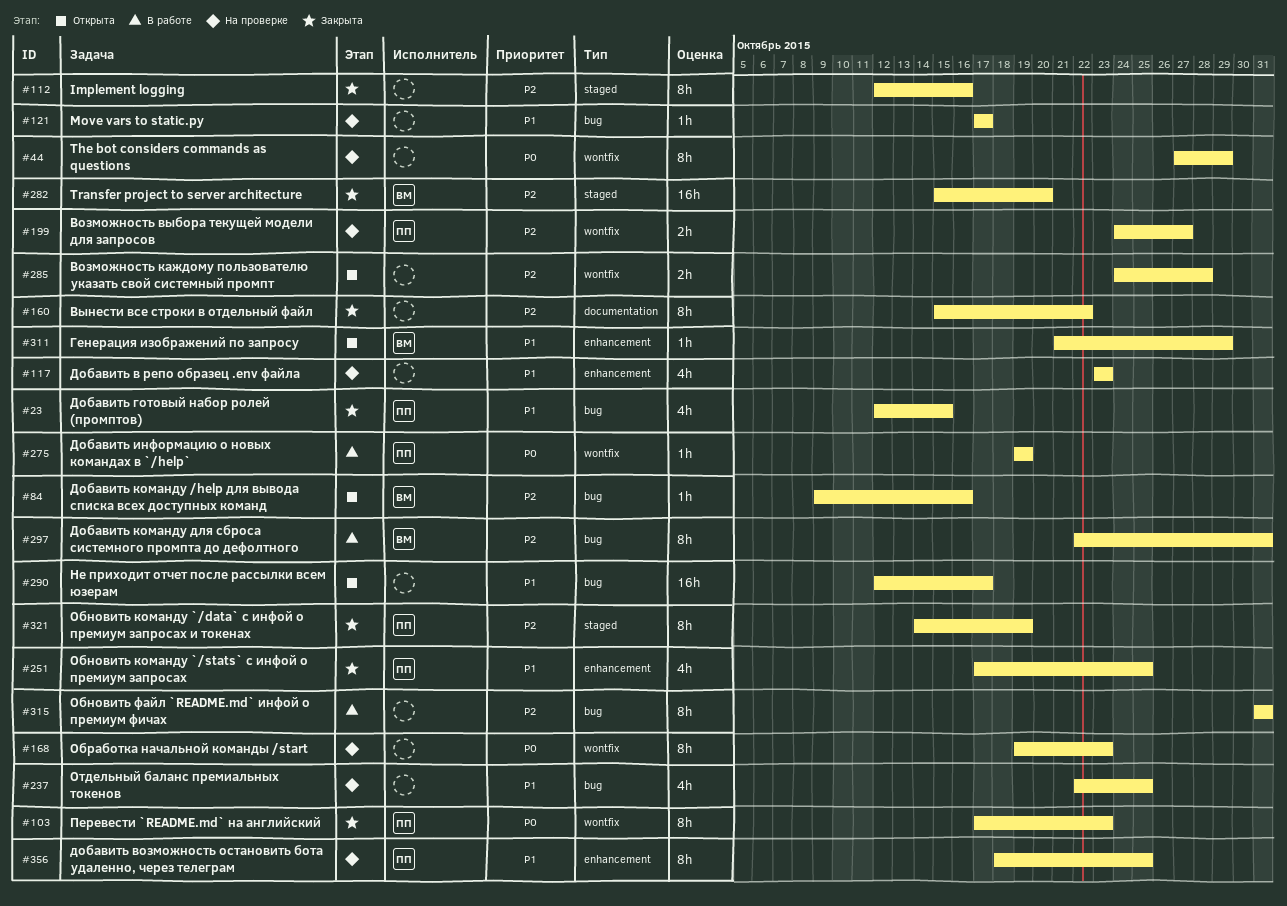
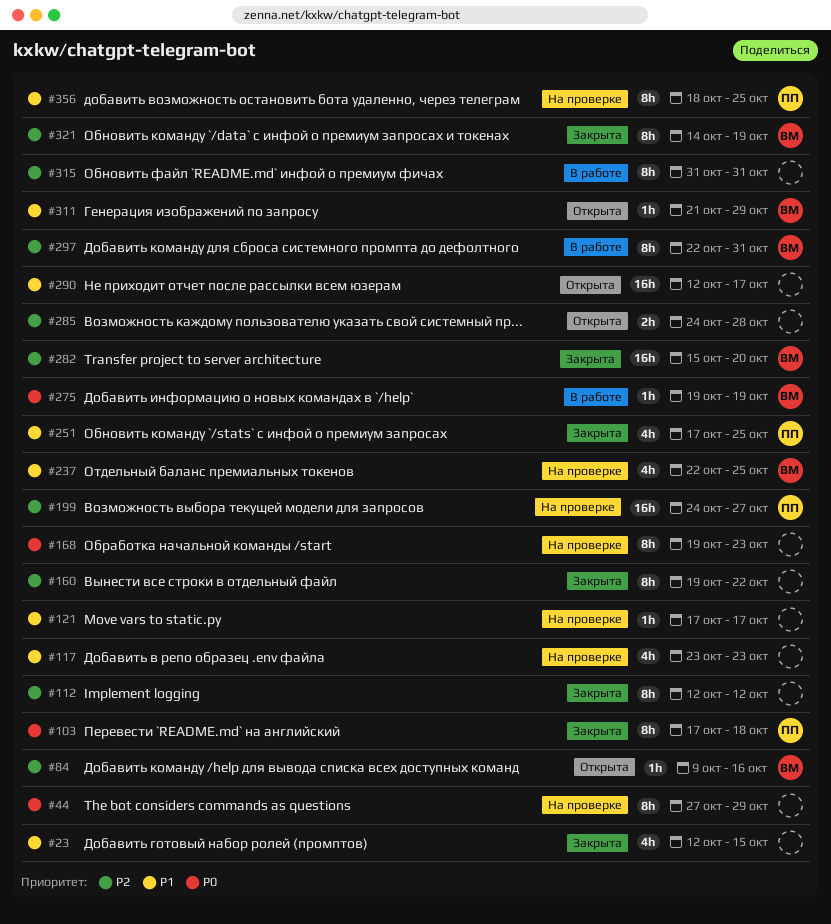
#23, owner: ПП -> none
#103, due: Oct 23 -> Oct 18
#112, due: Oct 16 -> Oct 12
#160, start: Oct 15 -> Oct 19
#199, estimate: 2h -> 16h
#237, owner: none -> ВМ
#275, owner: ПП -> ВМ
#321, owner: ПП -> ВМ

